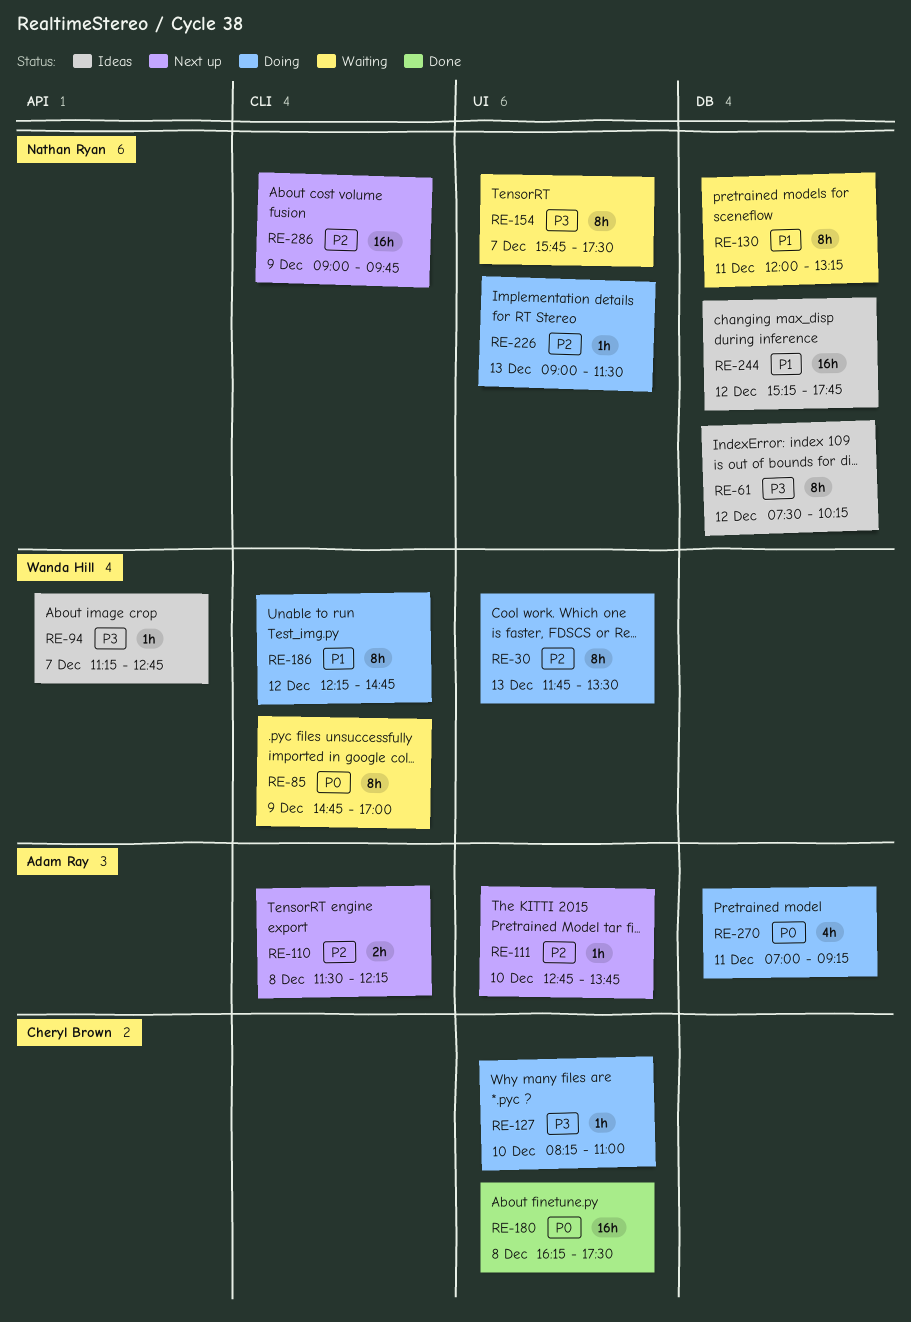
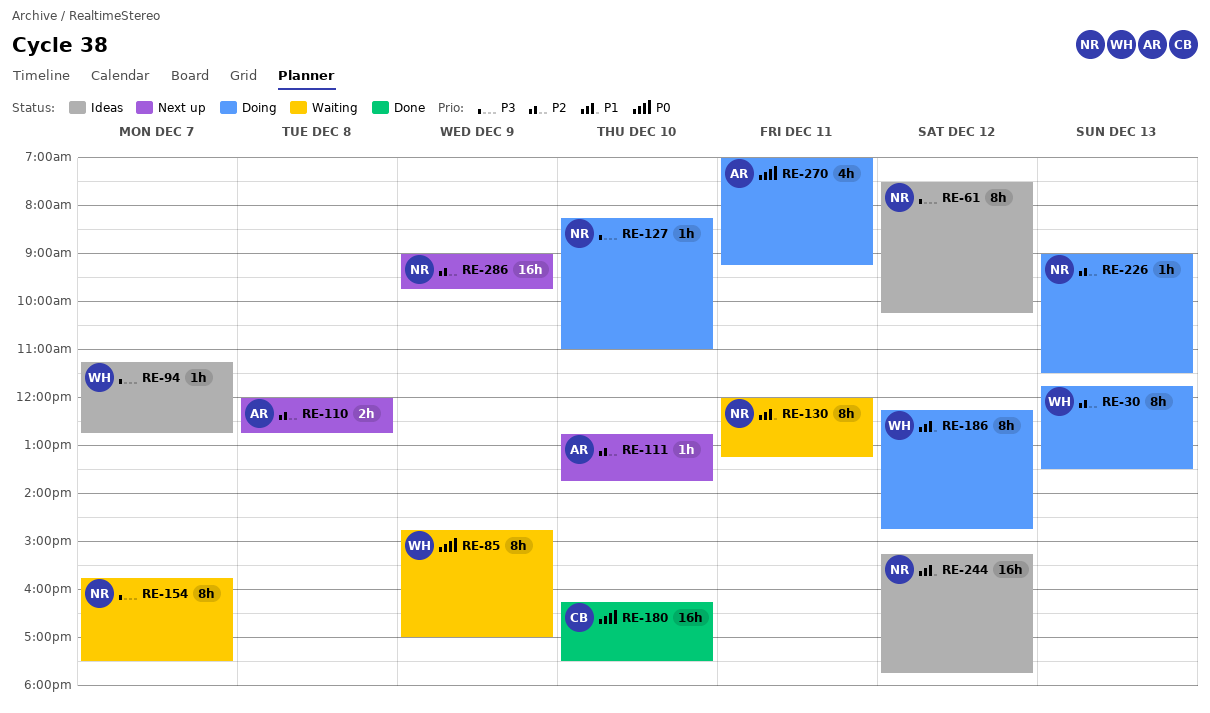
RE-110, begins: 11:30 -> 12:00
RE-110, ends: 12:15 -> 12:45
RE-127, owner: Cheryl Brown -> Nathan Ryan
RE-180, day: Dec 8 -> Dec 10

